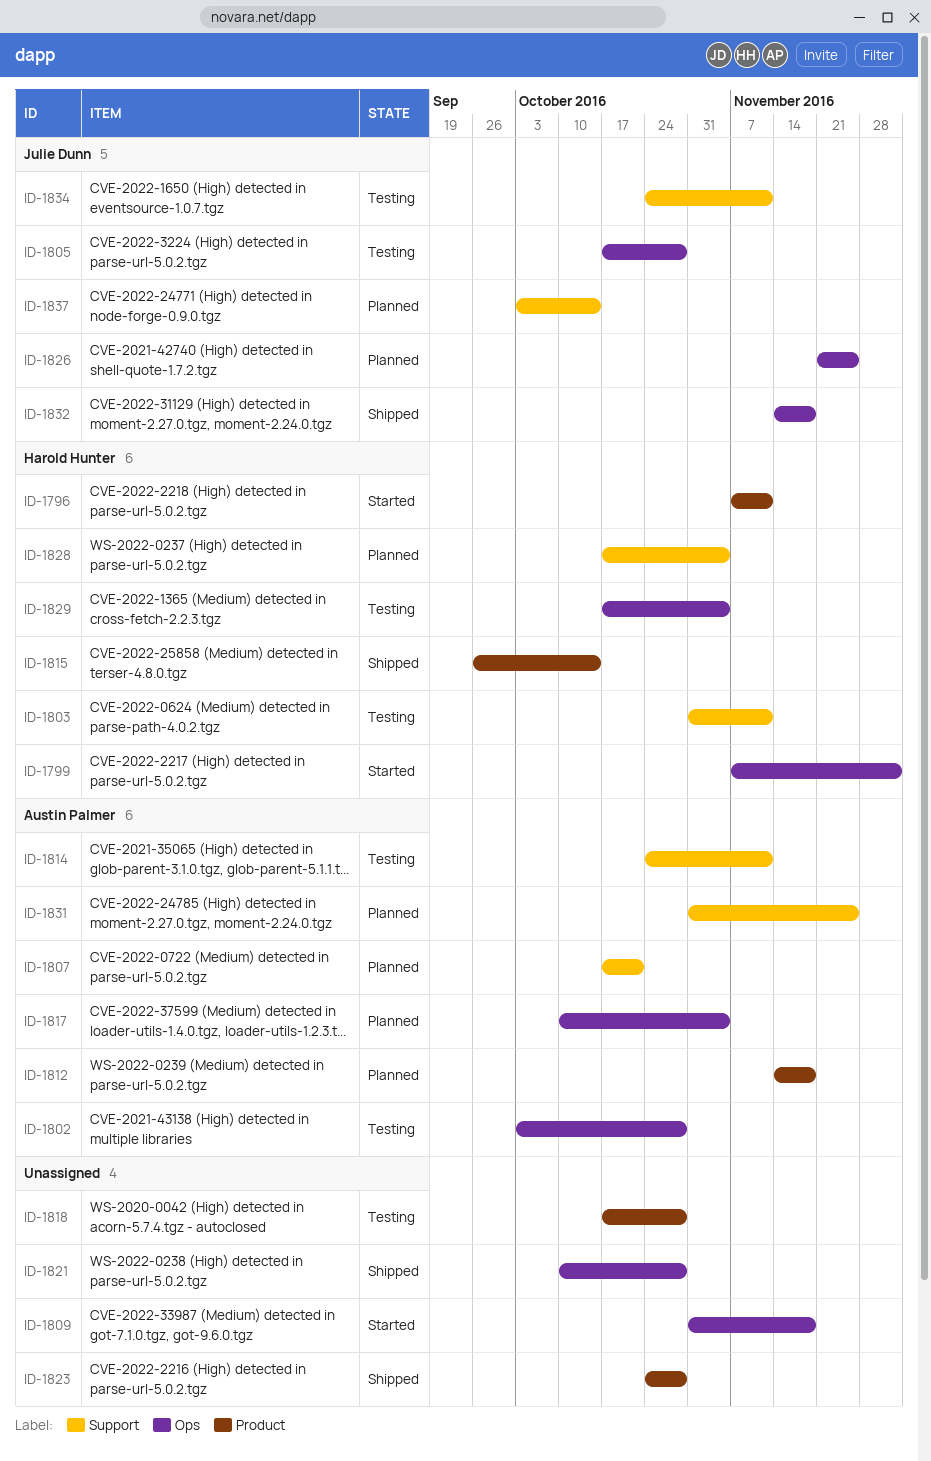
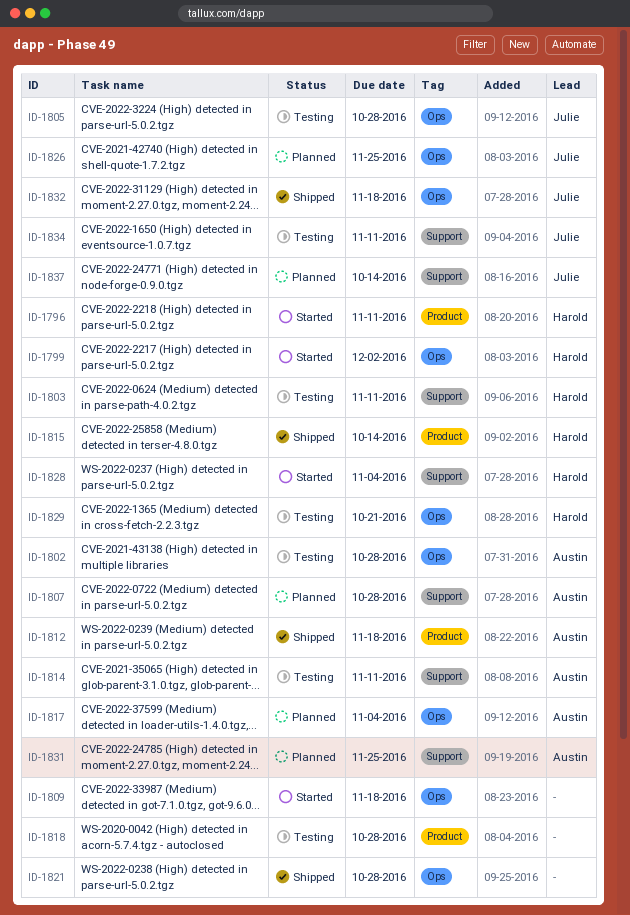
ID-1807, due: Oct 21 -> Oct 28
ID-1812, status: Planned -> Shipped
ID-1823: present -> none
ID-1828, status: Planned -> Started
ID-1829, due: Nov 4 -> Oct 21

